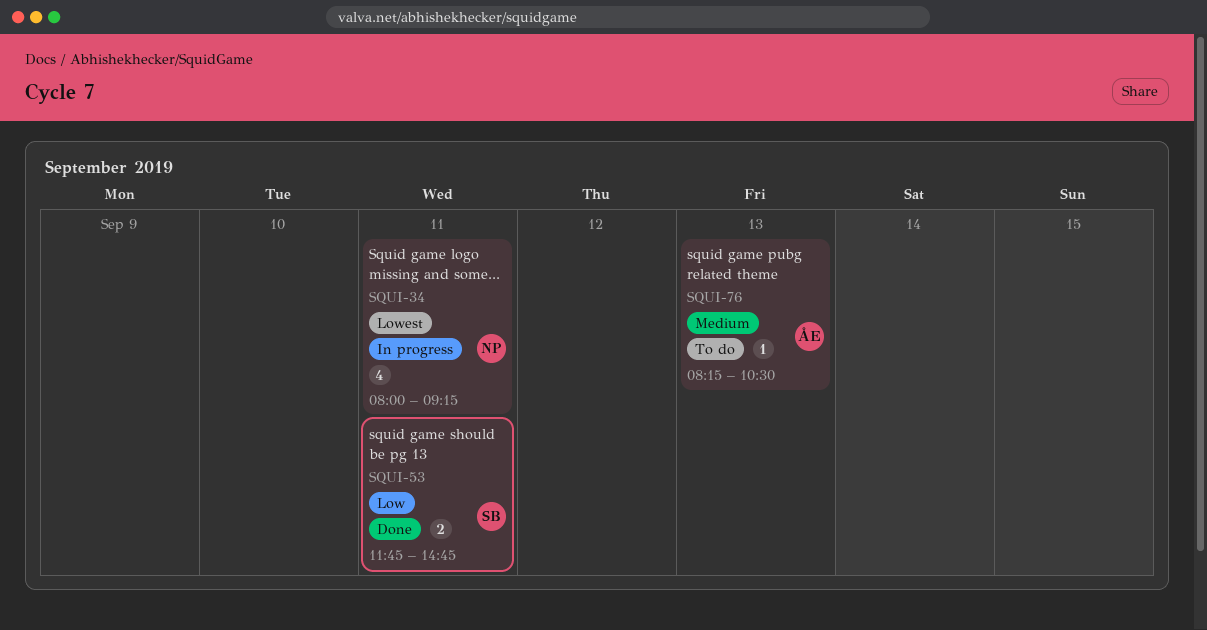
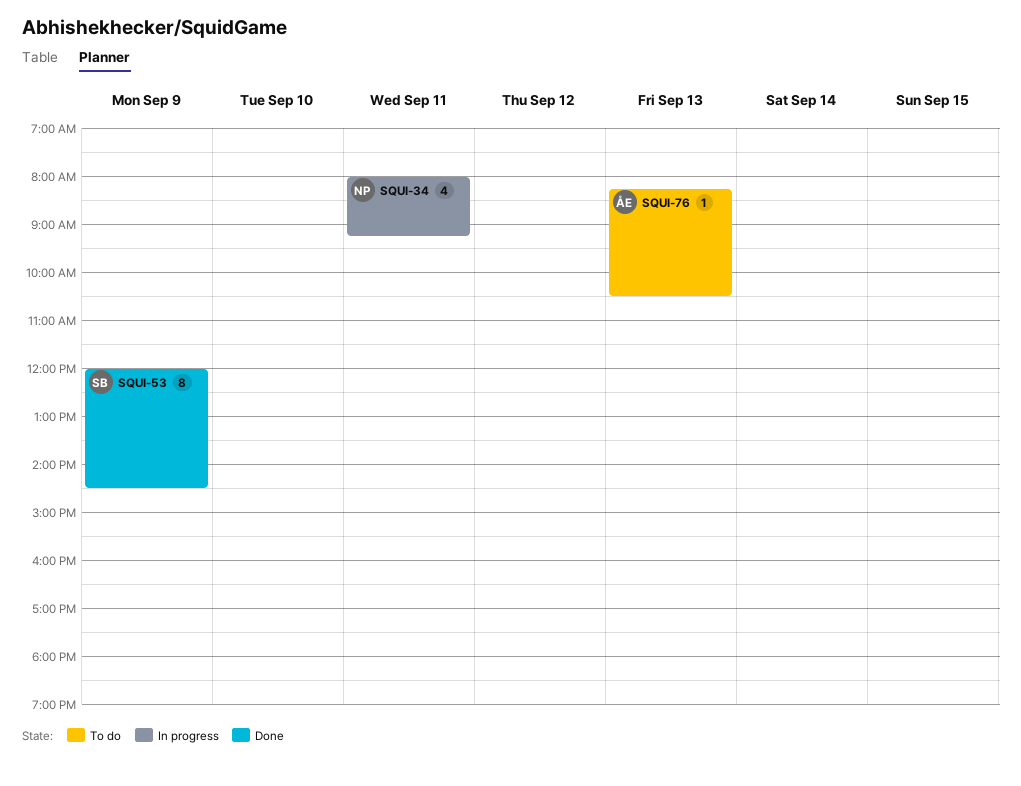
SQUI-53, estimate: 2 -> 8
SQUI-53, day: Sep 11 -> Sep 9
SQUI-53, begins: 11:45 -> 12:00
SQUI-53, ends: 14:45 -> 14:30

